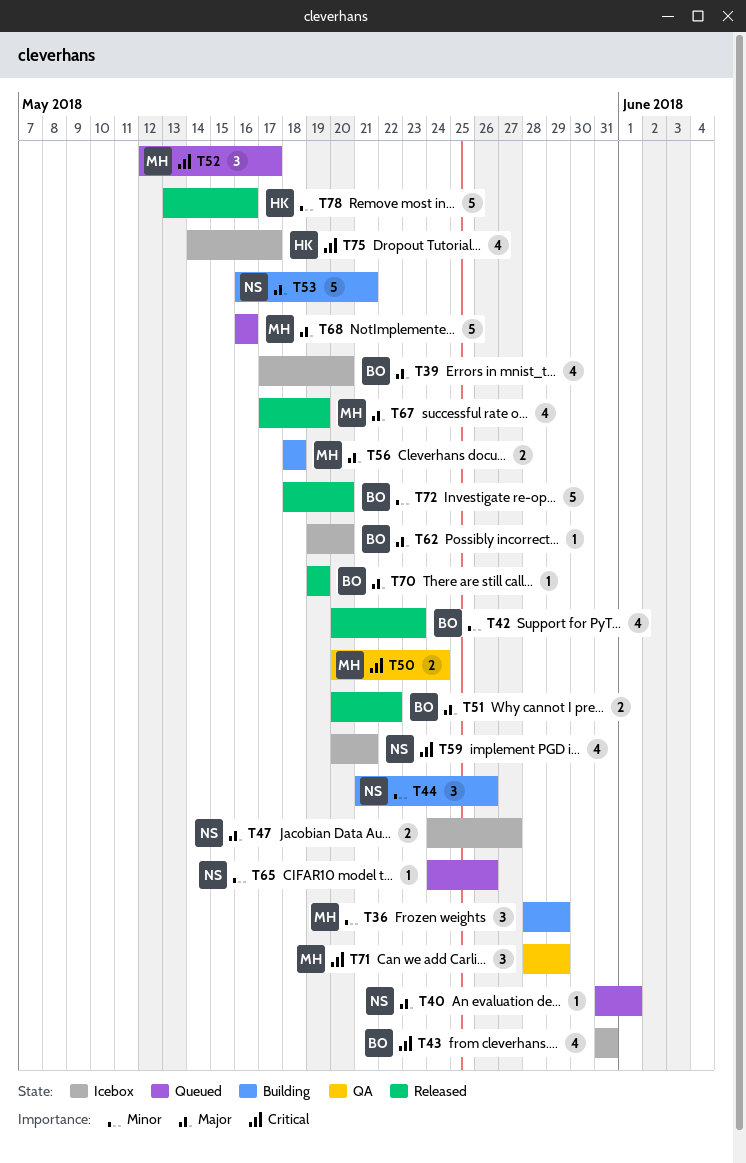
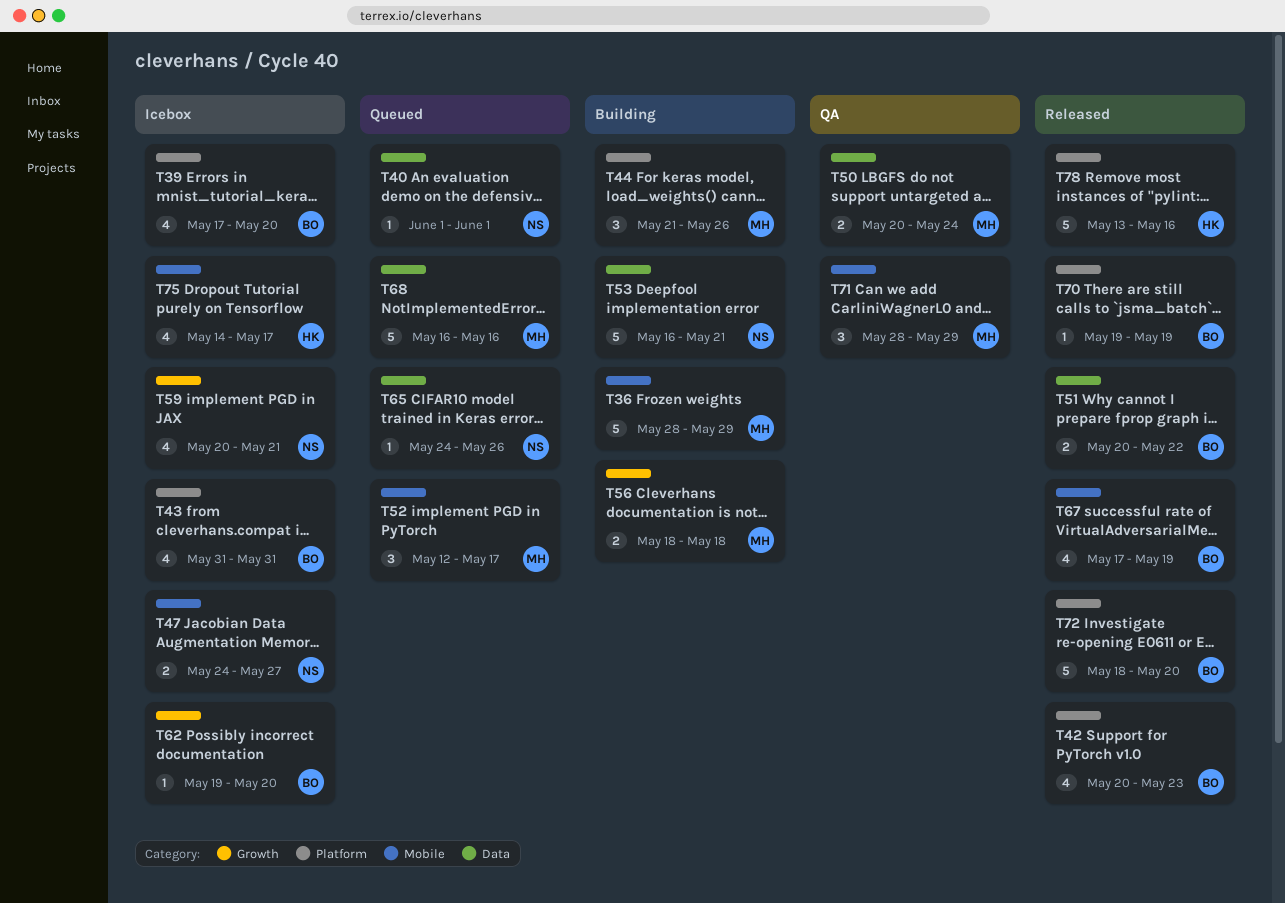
T36, estimate: 3 -> 5
T40, start: May 31 -> Jun 1
T44, owner: NS -> MH
T67, owner: MH -> BO

